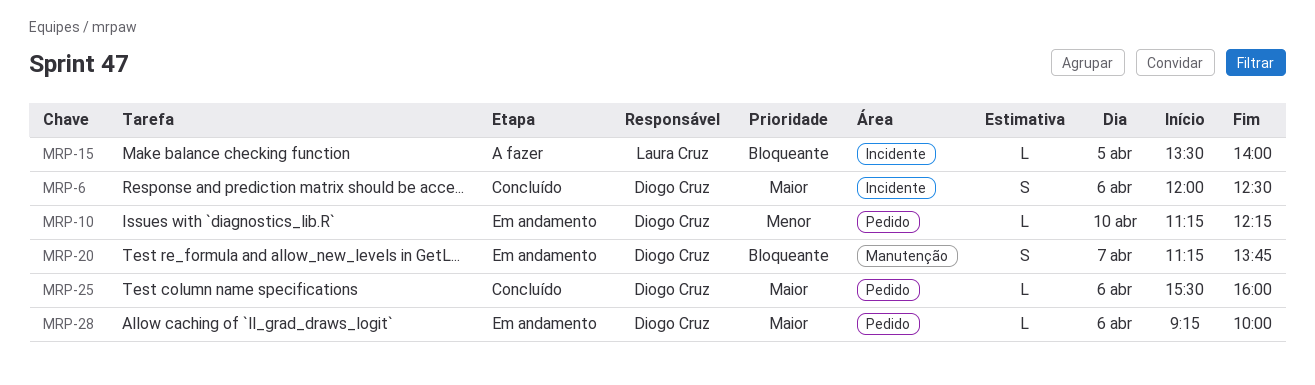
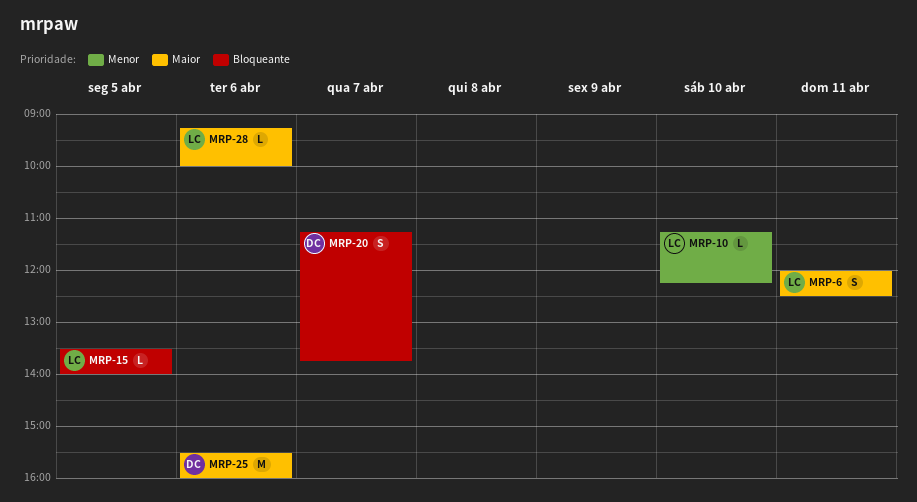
MRP-6, owner: Diogo Cruz -> Laura Cruz
MRP-6, day: Apr 6 -> Apr 11
MRP-10, owner: Diogo Cruz -> Laura Cruz
MRP-25, estimate: L -> M
MRP-28, owner: Diogo Cruz -> Laura Cruz

